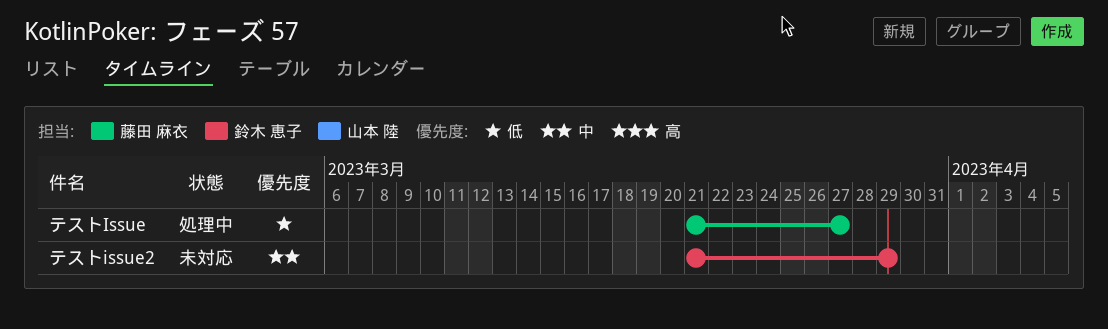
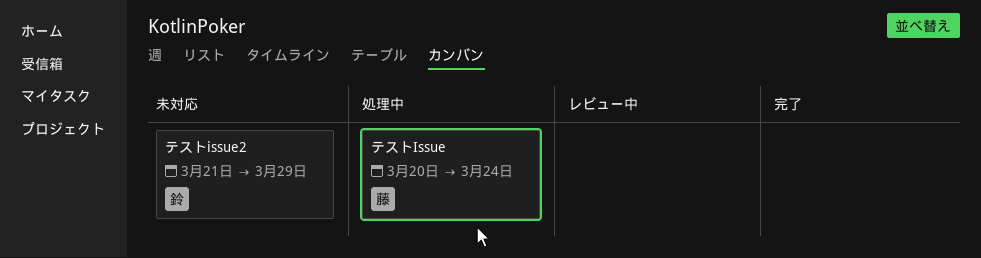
テストIssue, start: Mar 21 -> Mar 20
テストIssue, due: Mar 27 -> Mar 24

